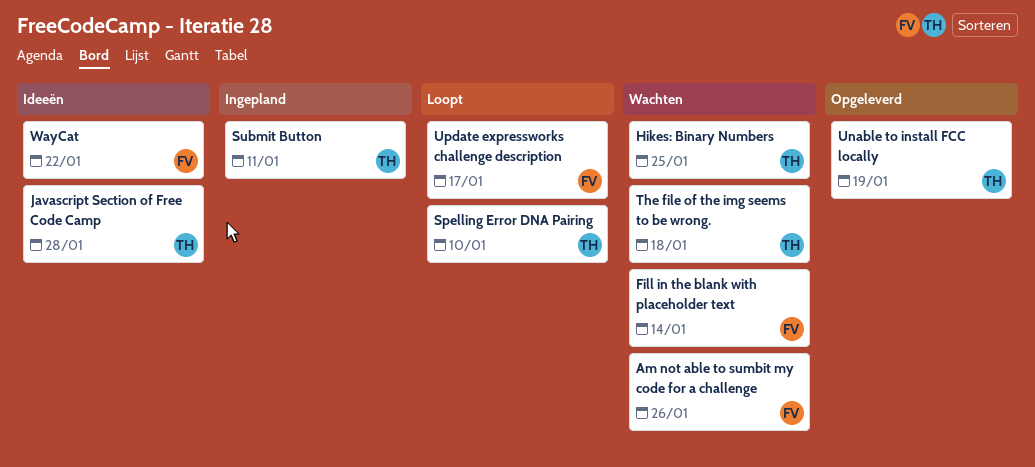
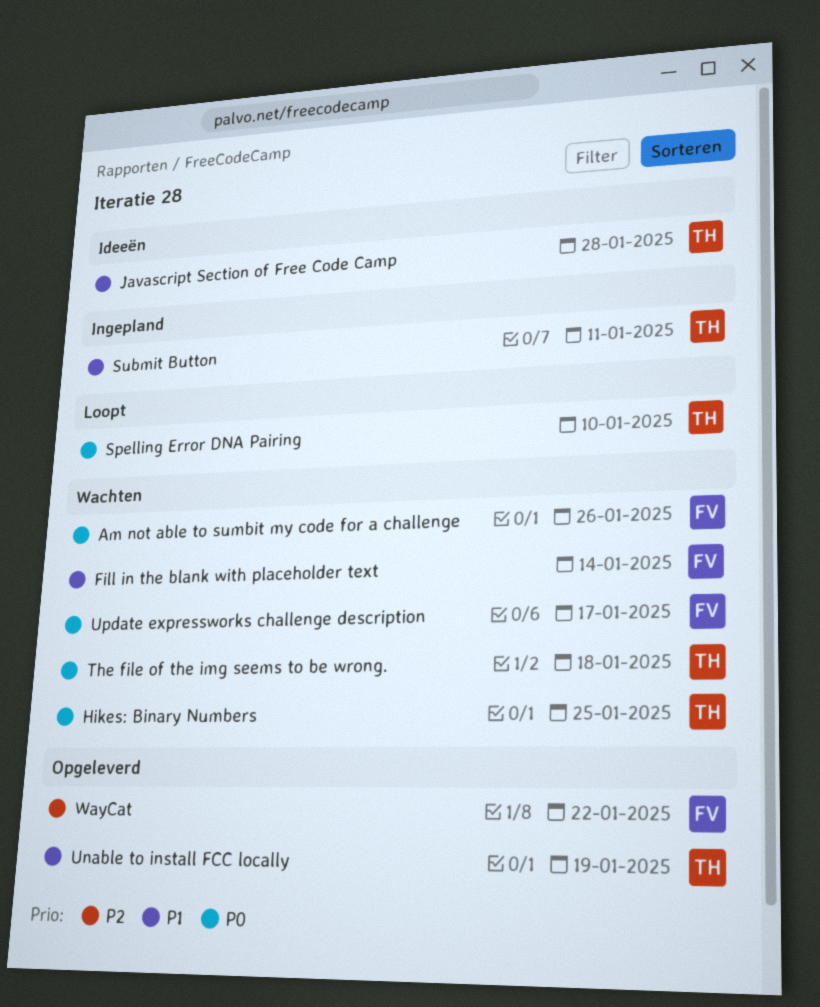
Update expressworks challenge description, status: Loopt -> Wachten
WayCat, status: Ideeën -> Opgeleverd

